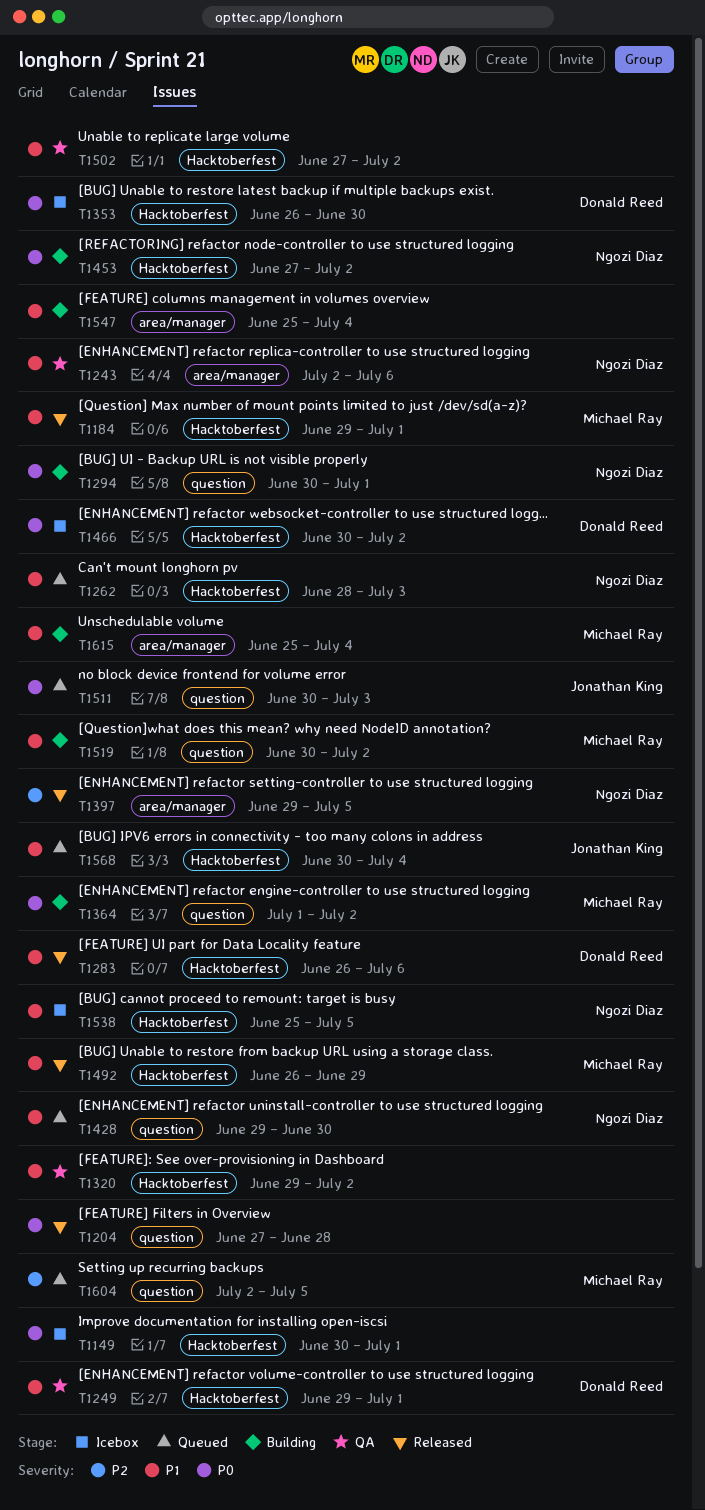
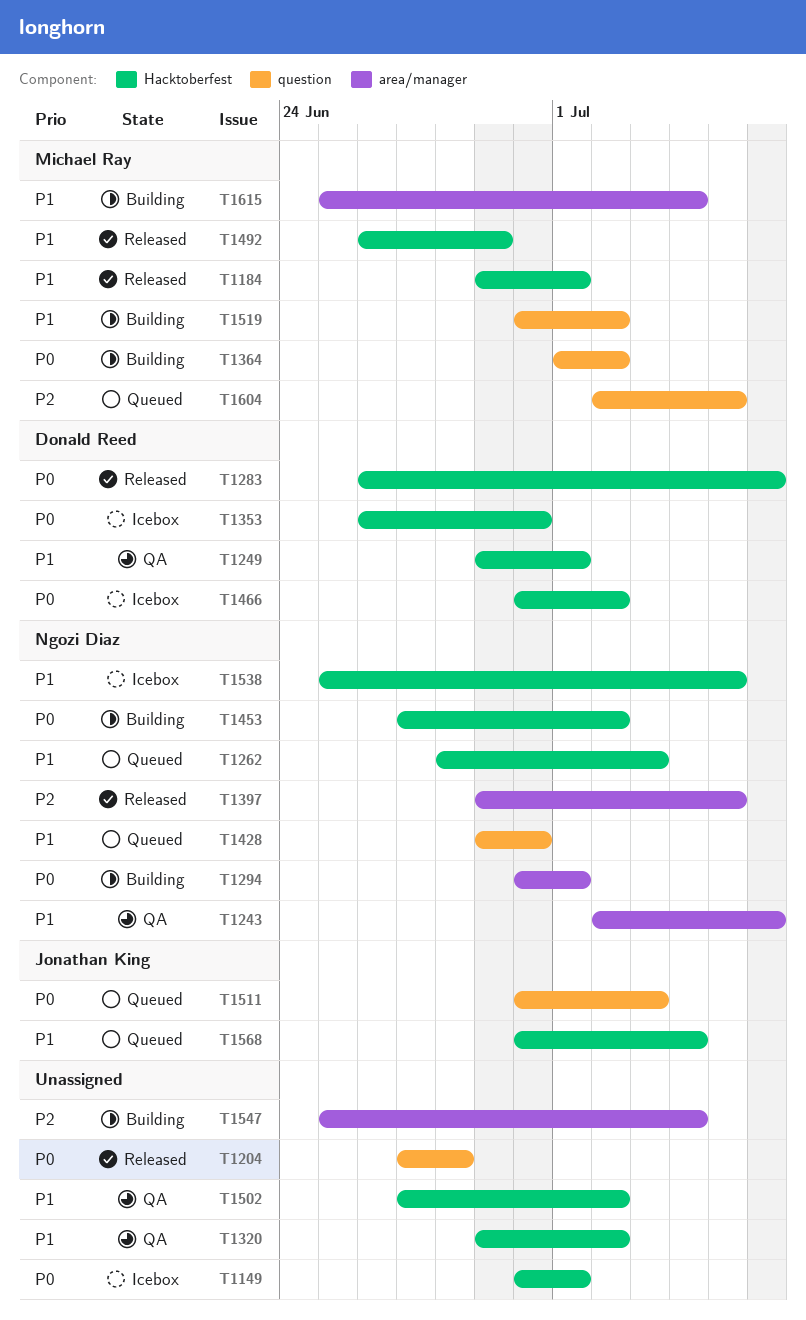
T1283, priority: P1 -> P0
T1294, label: question -> area/manager
T1547, priority: P1 -> P2

